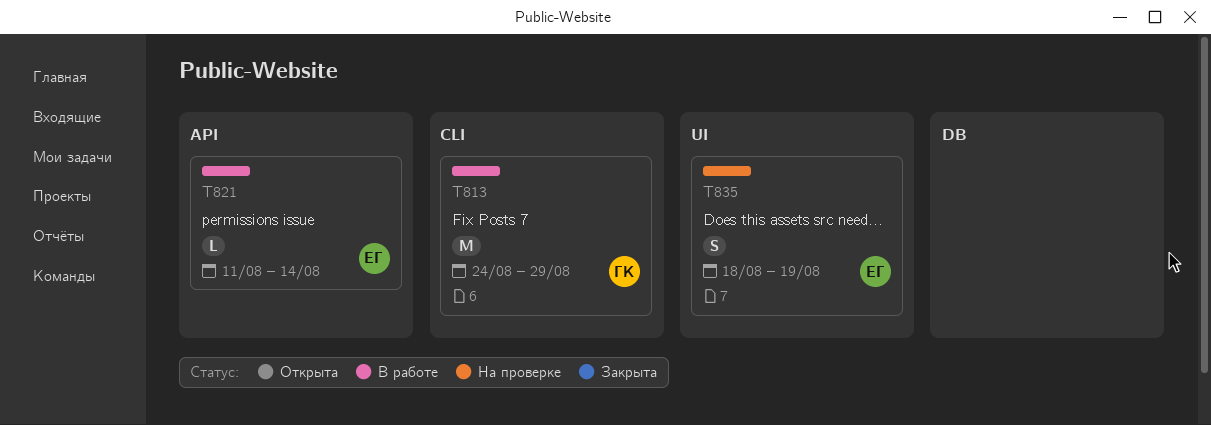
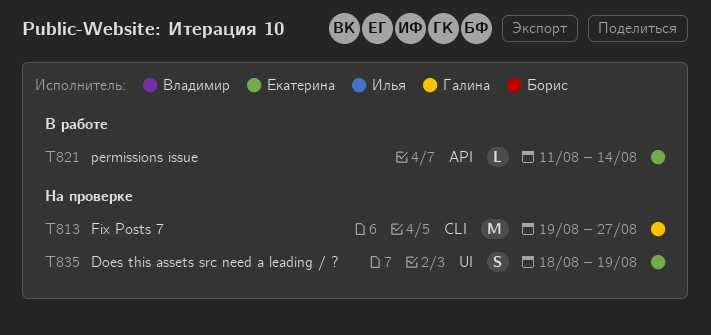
T813, status: В работе -> На проверке
T813, start: Aug 24 -> Aug 19
T813, due: Aug 29 -> Aug 27

